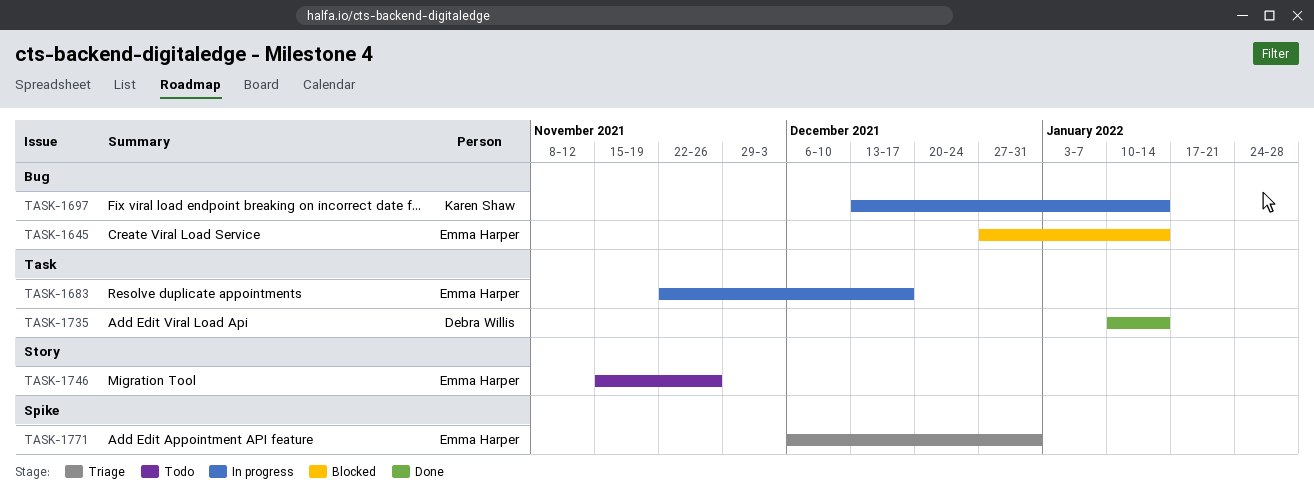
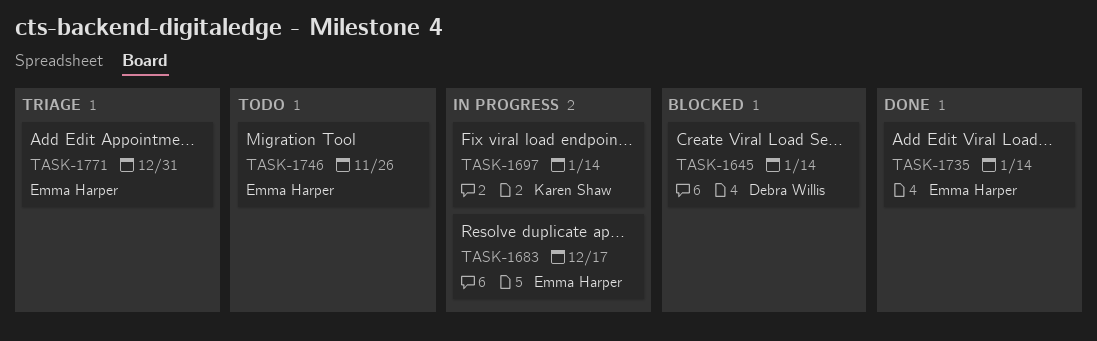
TASK-1645, owner: Emma Harper -> Debra Willis
TASK-1735, owner: Debra Willis -> Emma Harper

